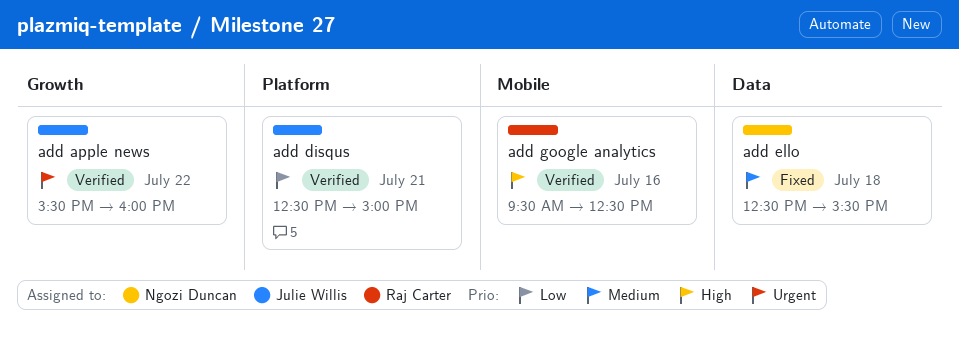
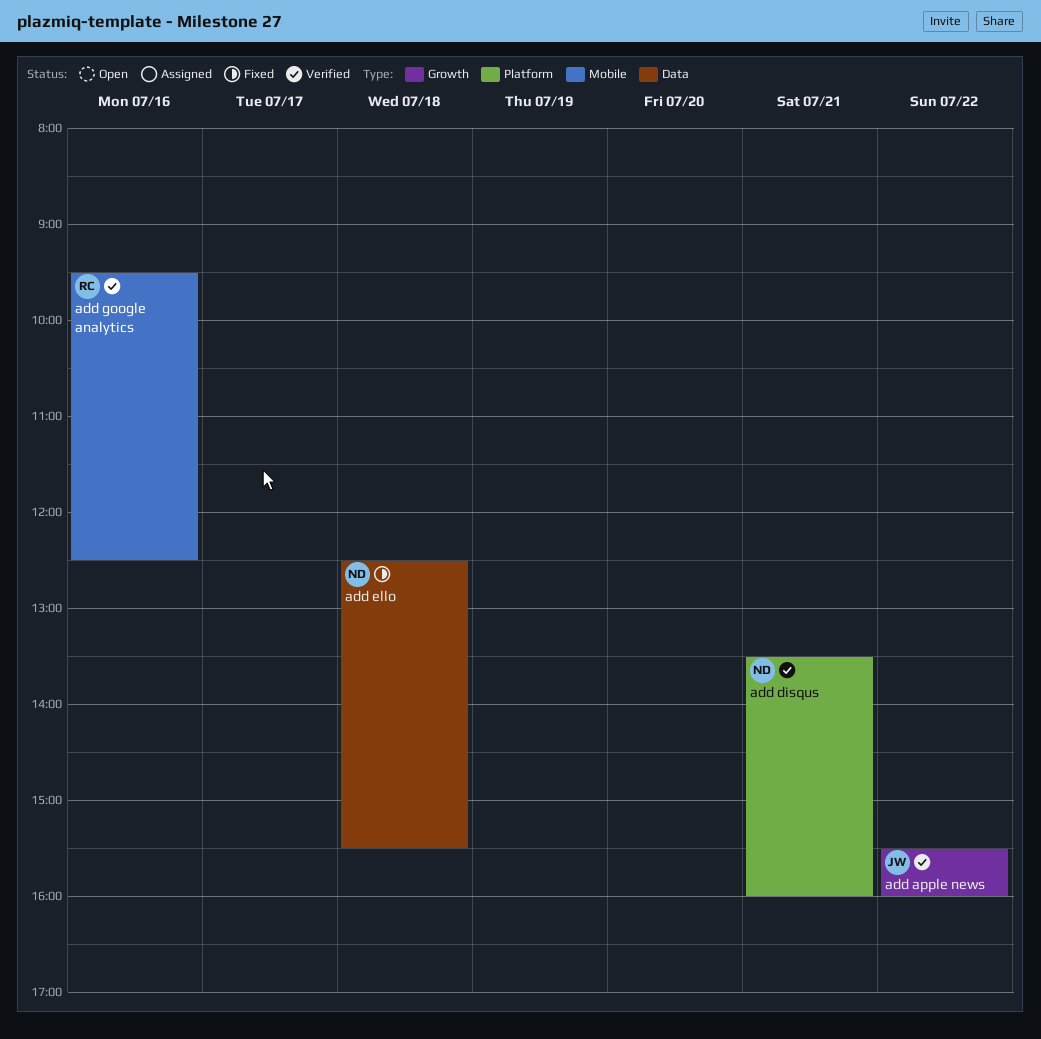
add disqus, owner: Julie Willis -> Ngozi Duncan
add disqus, begins: 12:30 -> 13:30
add disqus, ends: 15:00 -> 16:00

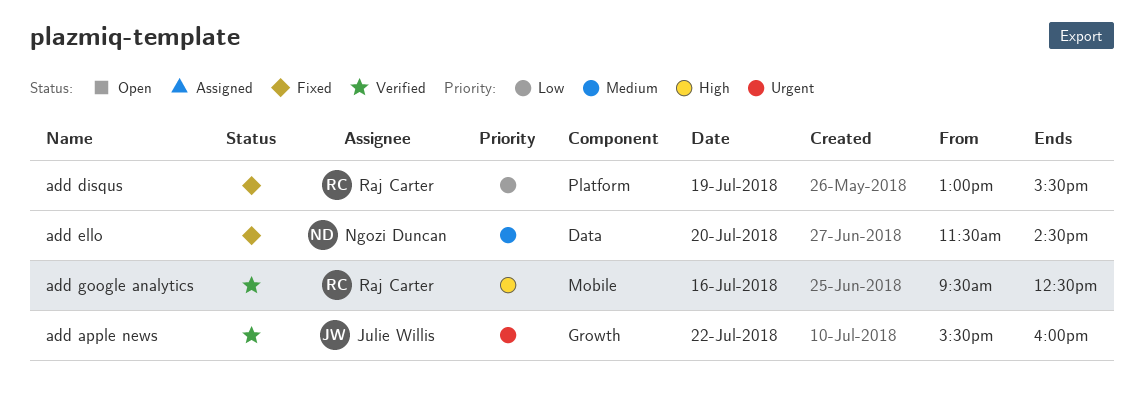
add disqus, status: Verified -> Fixed
add disqus, owner: Ngozi Duncan -> Raj Carter
add disqus, day: Jul 21 -> Jul 19
add disqus, begins: 13:30 -> 13:00
add disqus, ends: 16:00 -> 15:30
add ello, day: Jul 18 -> Jul 20
add ello, begins: 12:30 -> 11:30
add ello, ends: 15:30 -> 14:30

